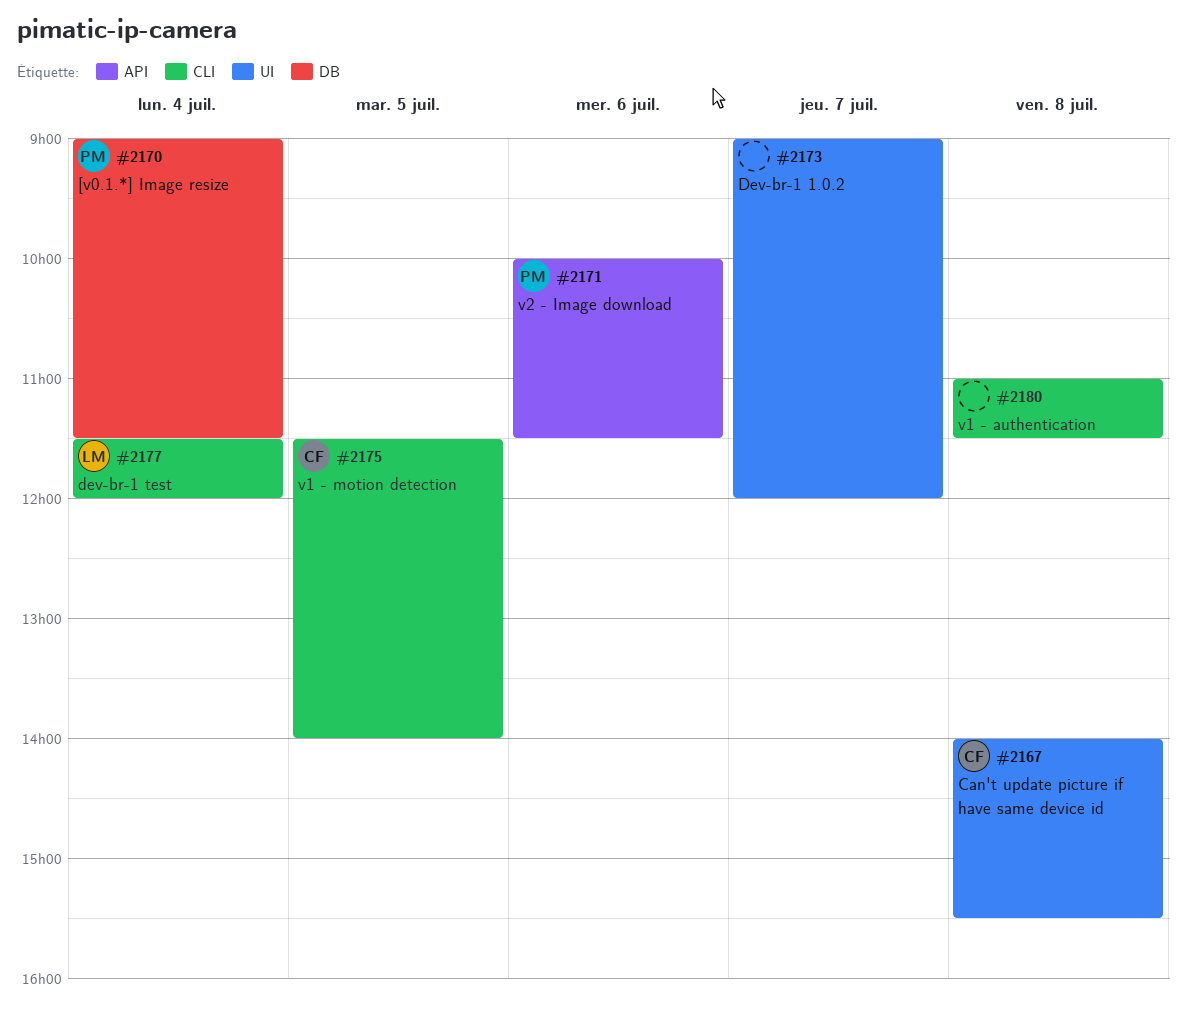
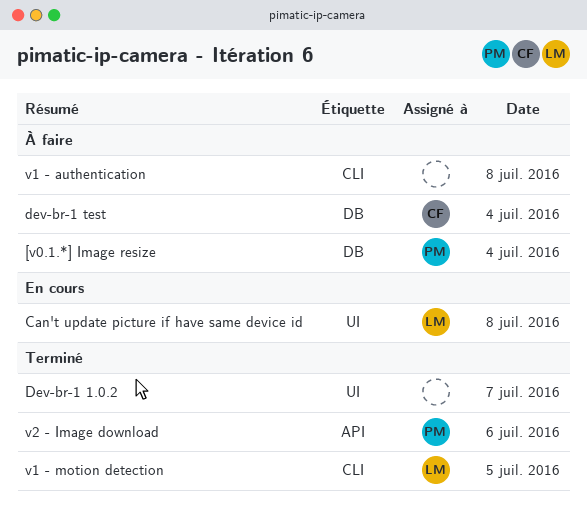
Can't update picture if have same device id, owner: CF -> LM
dev-br-1 test, owner: LM -> CF
dev-br-1 test, label: CLI -> DB
v1 - motion detection, owner: CF -> LM

